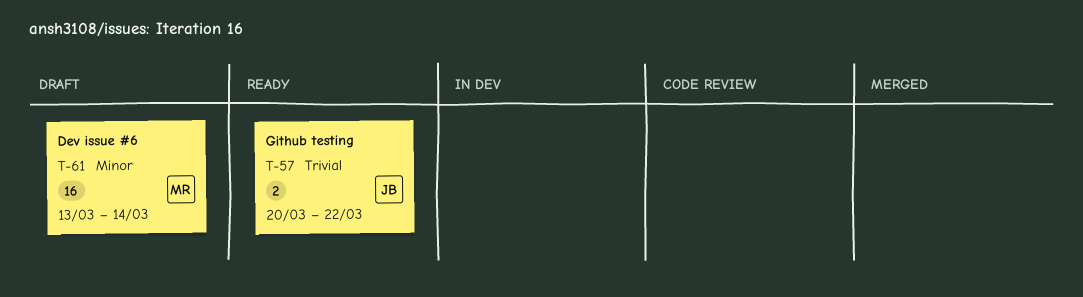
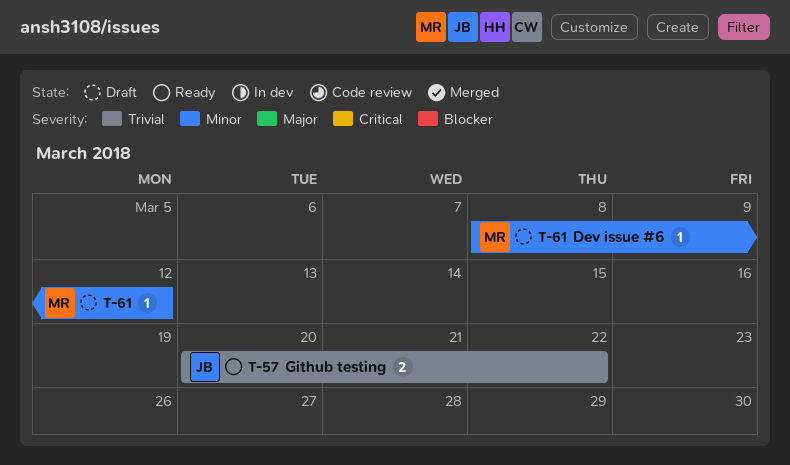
T-61, estimate: 16 -> 1
T-61, start: Mar 13 -> Mar 8
T-61, due: Mar 14 -> Mar 12

